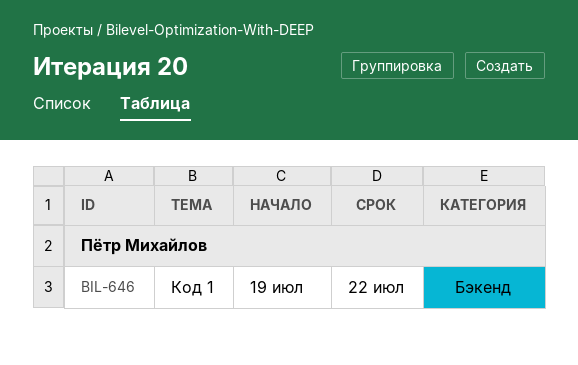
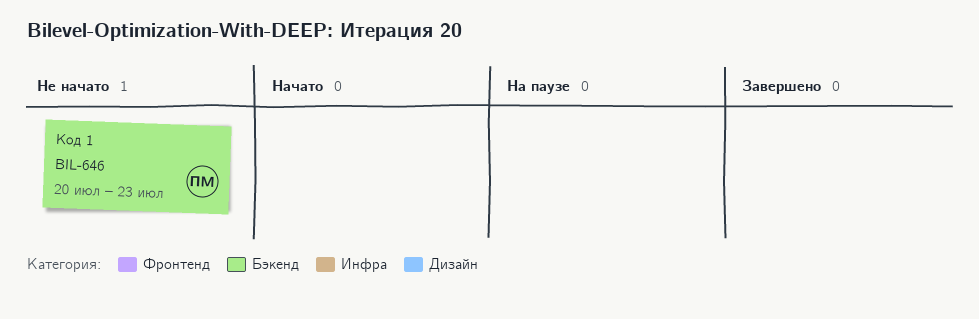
BIL-646, start: Jul 19 -> Jul 20
BIL-646, due: Jul 22 -> Jul 23

